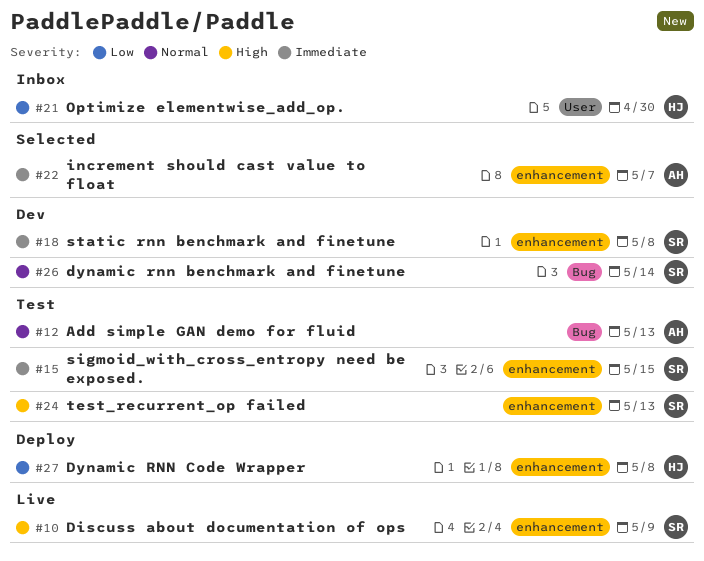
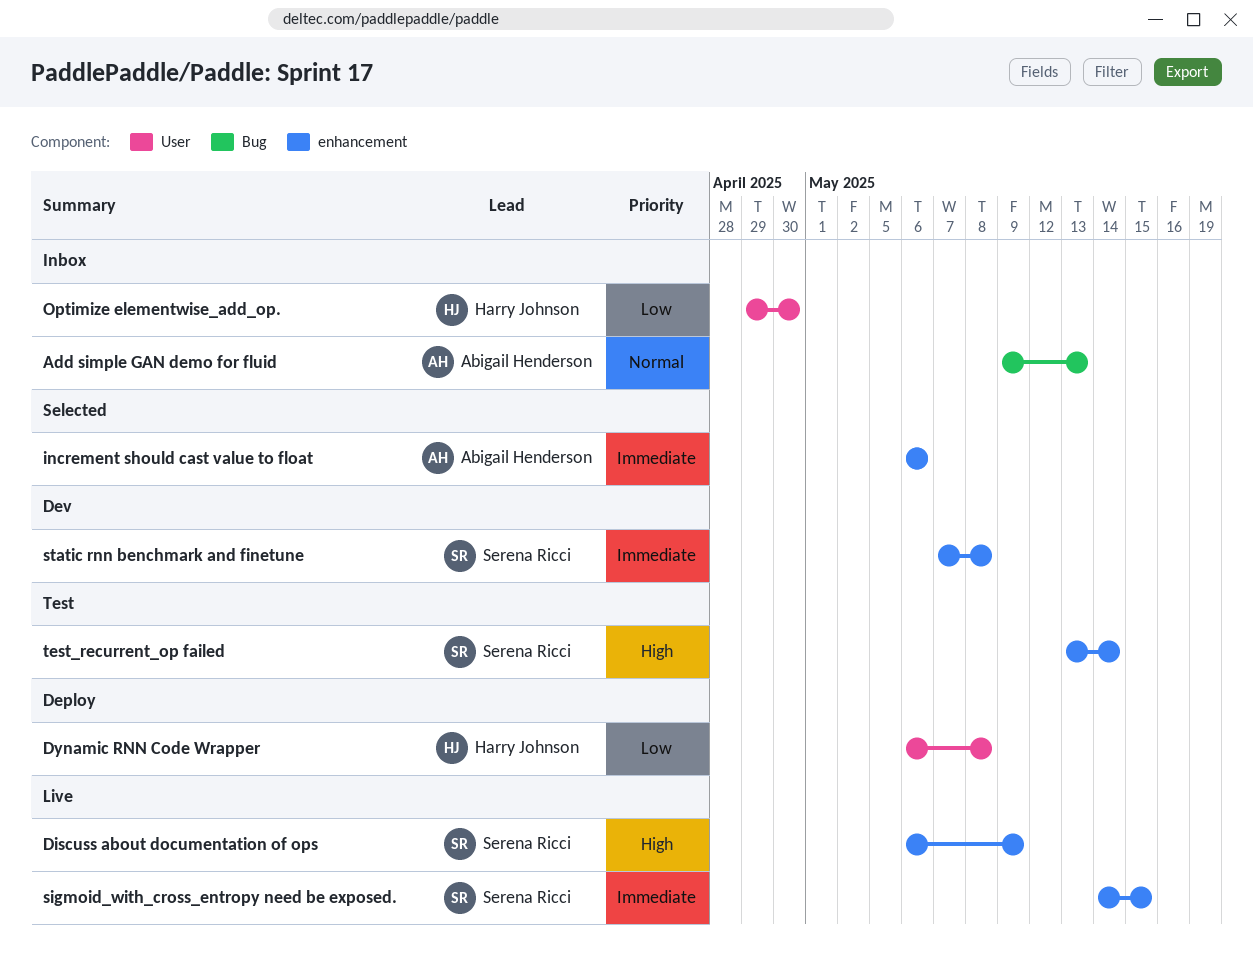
Add simple GAN demo for fluid, status: Test -> Inbox
dynamic rnn benchmark and finetune: present -> none
Dynamic RNN Code Wrapper, label: enhancement -> User
increment should cast value to float, due: May 7 -> May 6
sigmoid_with_cross_entropy need be exposed., status: Test -> Live
test_recurrent_op failed, due: May 13 -> May 14

